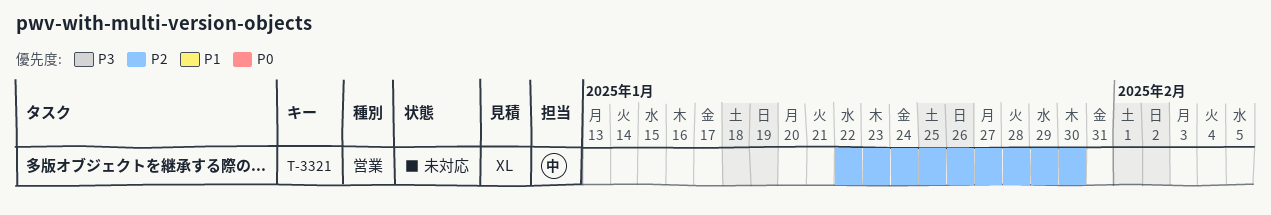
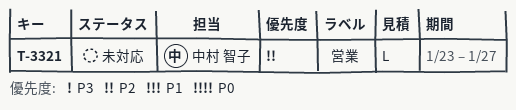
T-3321, estimate: XL -> L
T-3321, start: Jan 22 -> Jan 23
T-3321, due: Jan 30 -> Jan 27

